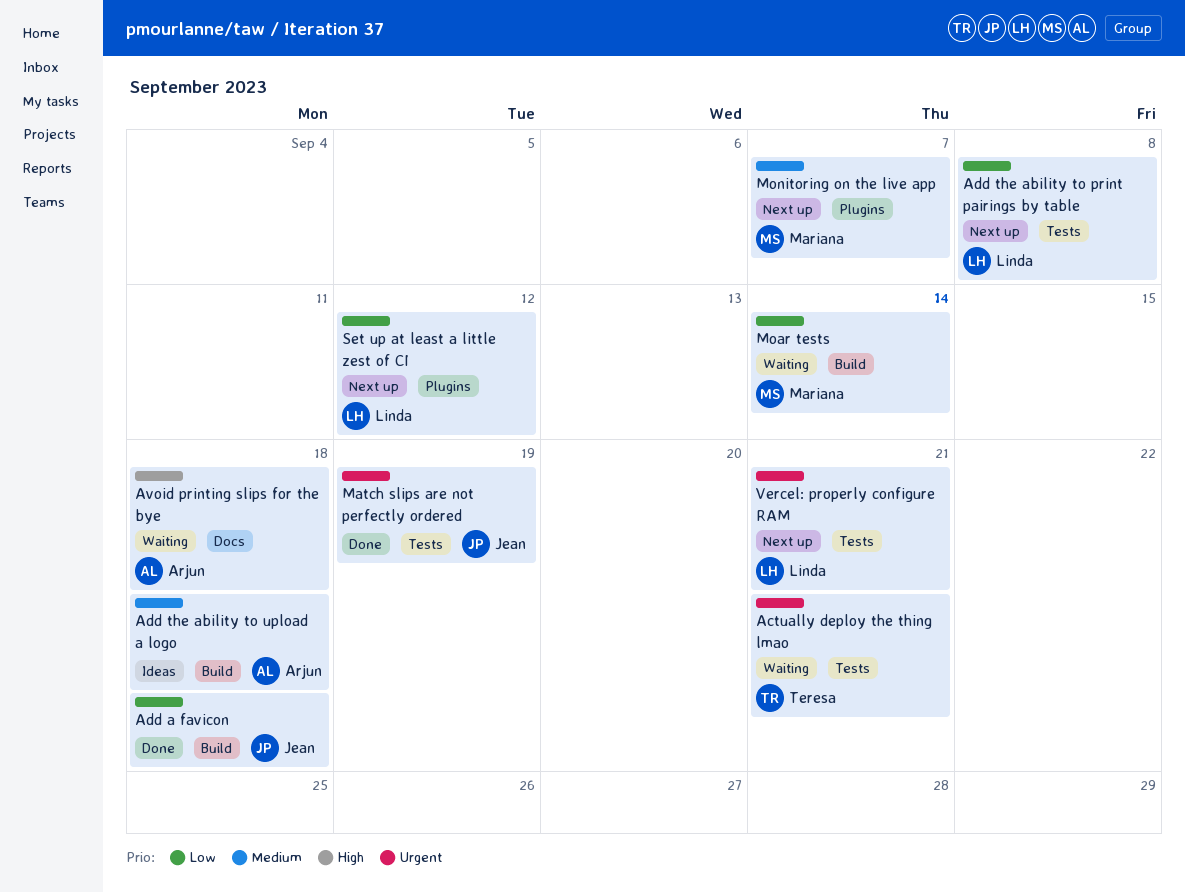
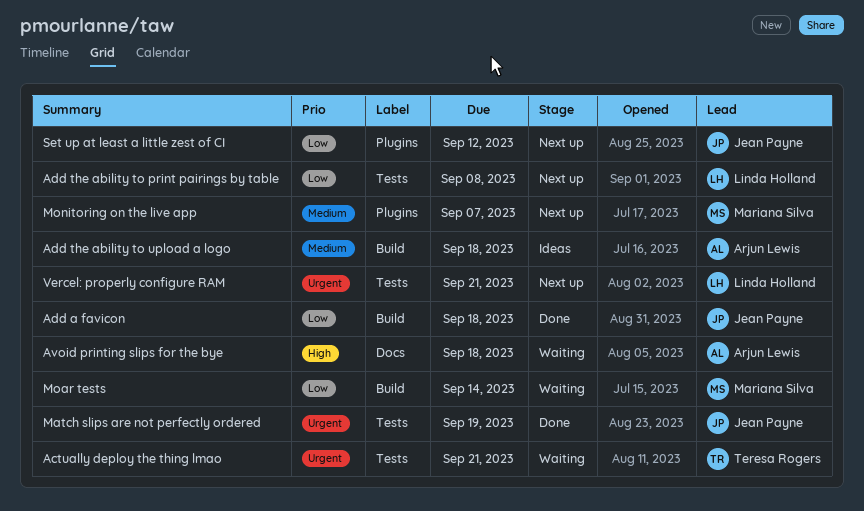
Set up at least a little zest of CI, owner: Linda Holland -> Jean Payne

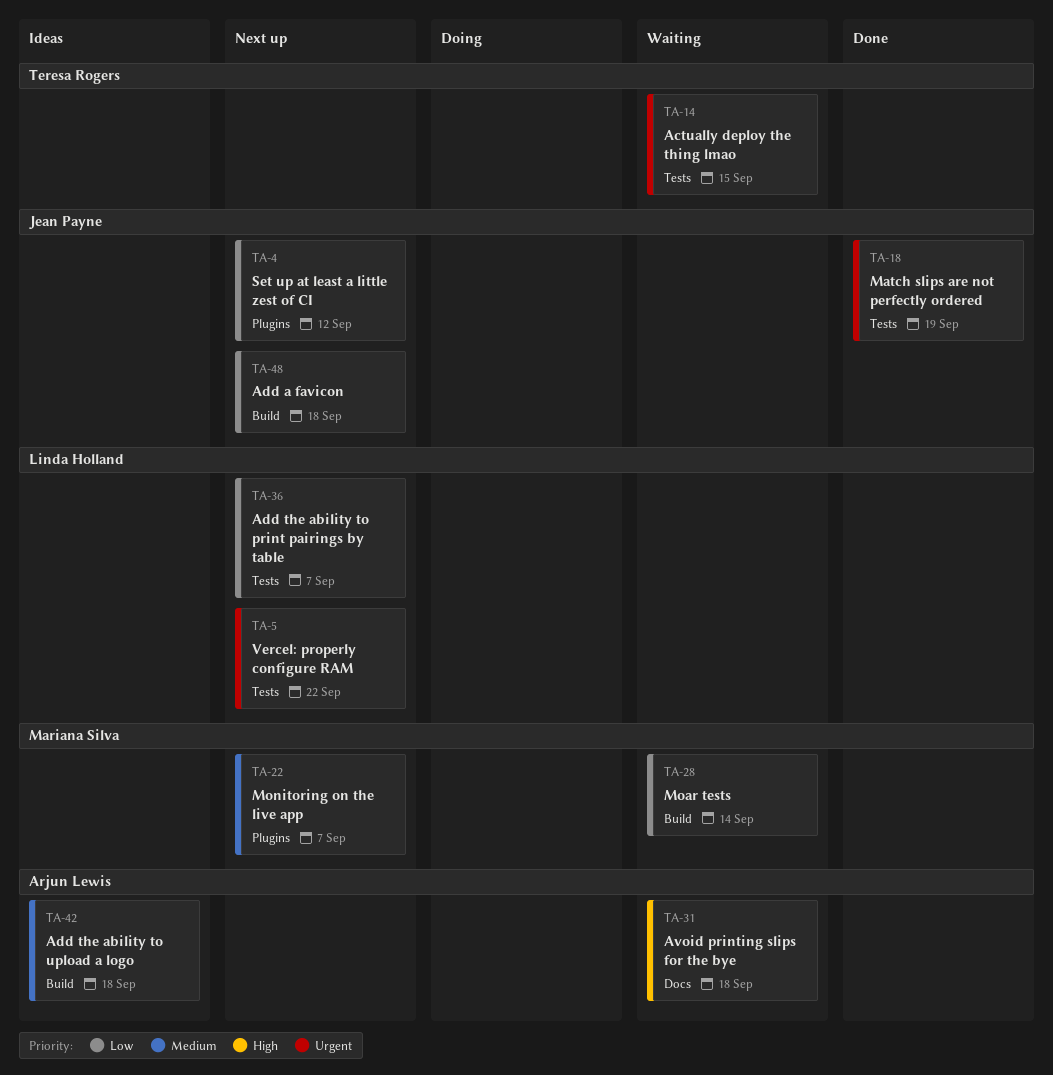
Actually deploy the thing lmao, due: Sep 21 -> Sep 15
Add a favicon, status: Done -> Next up
Add the ability to print pairings by table, due: Sep 8 -> Sep 7
Vercel: properly configure RAM, due: Sep 21 -> Sep 22

